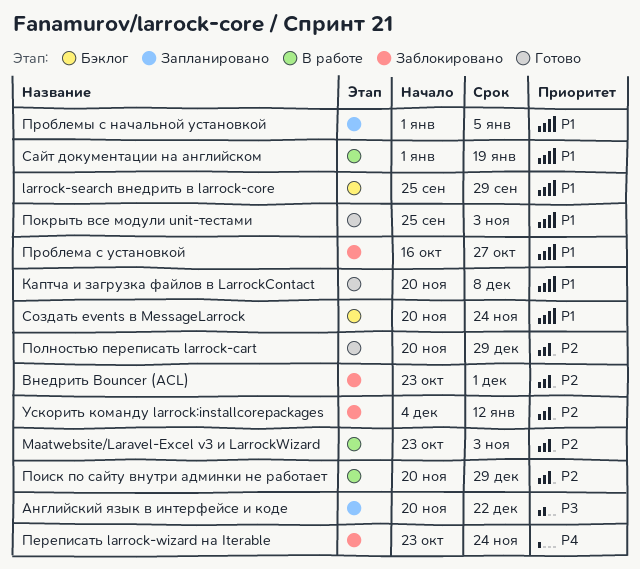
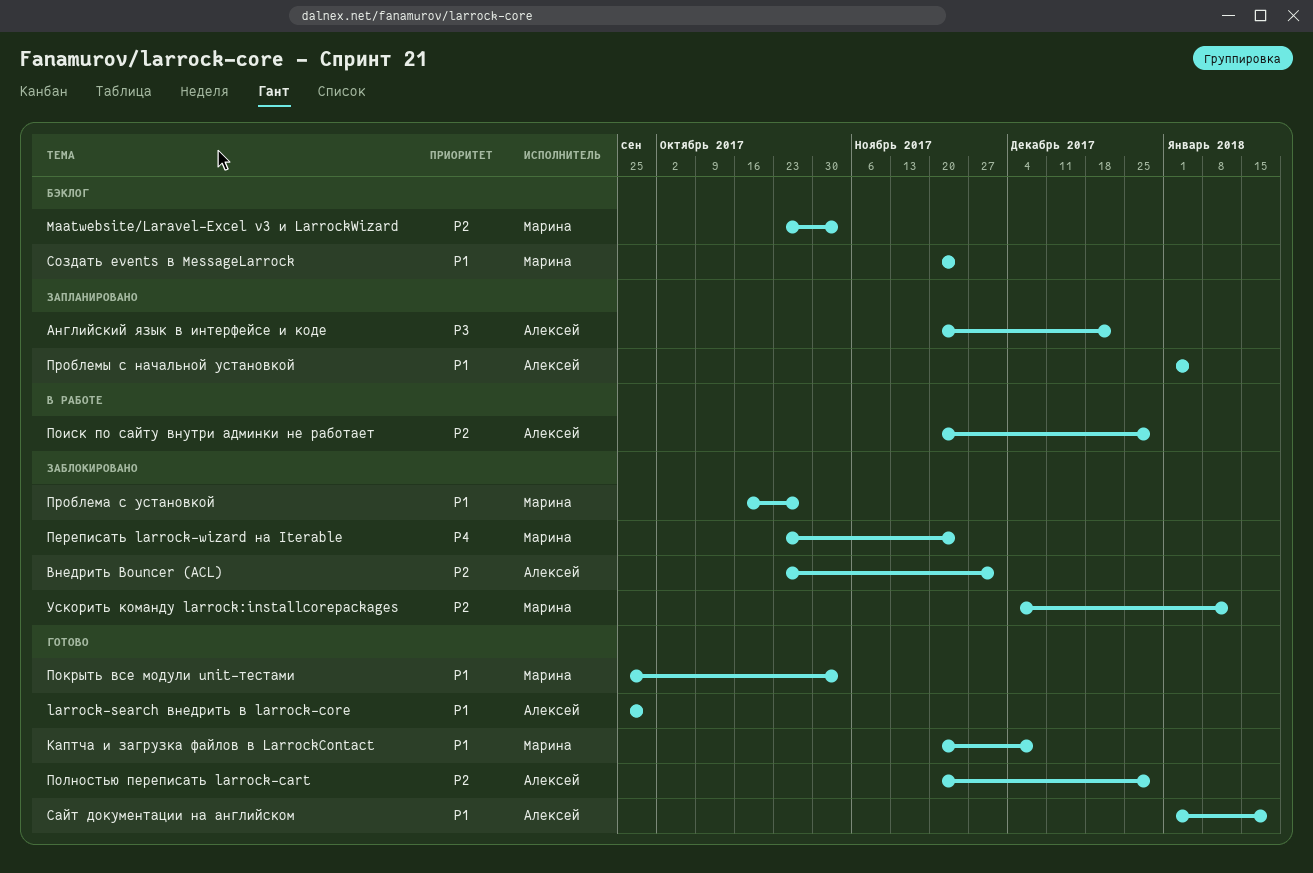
larrock-search внедрить в larrock-core, status: Бэклог -> Готово
Maatwebsite/Laravel-Excel v3 и LarrockWizard, status: В работе -> Бэклог
Сайт документации на английском, status: В работе -> Готово

